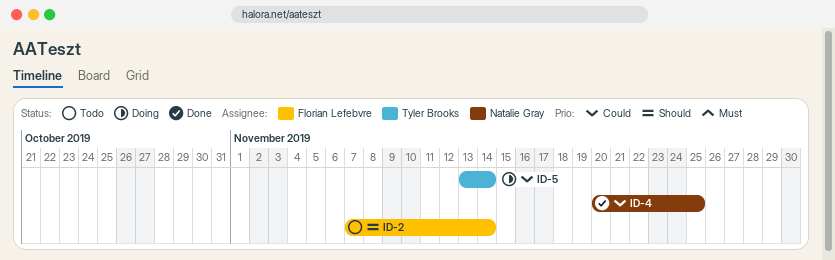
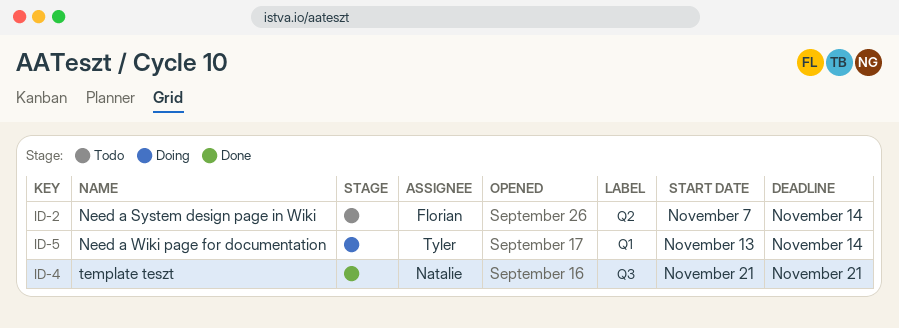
ID-4, start: Nov 20 -> Nov 21
ID-4, due: Nov 25 -> Nov 21

